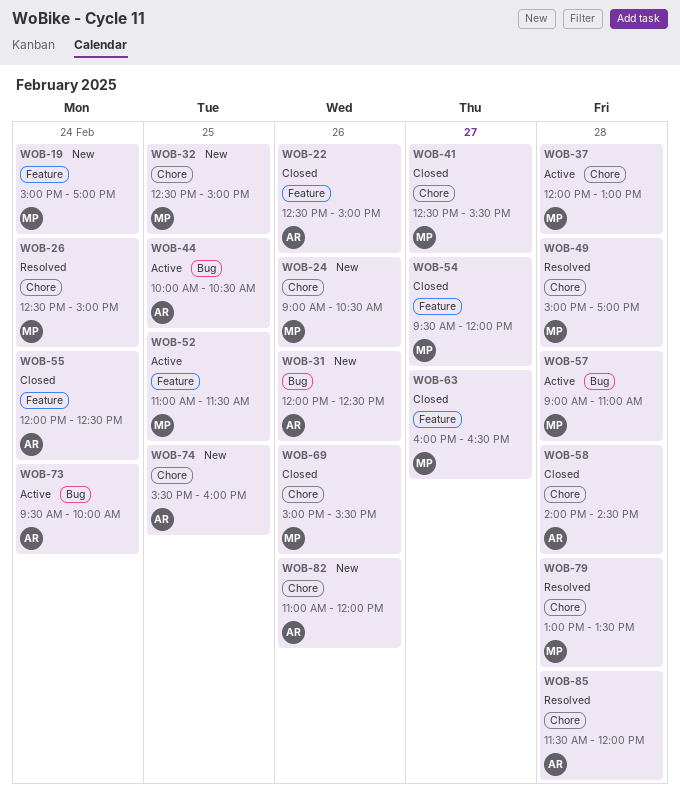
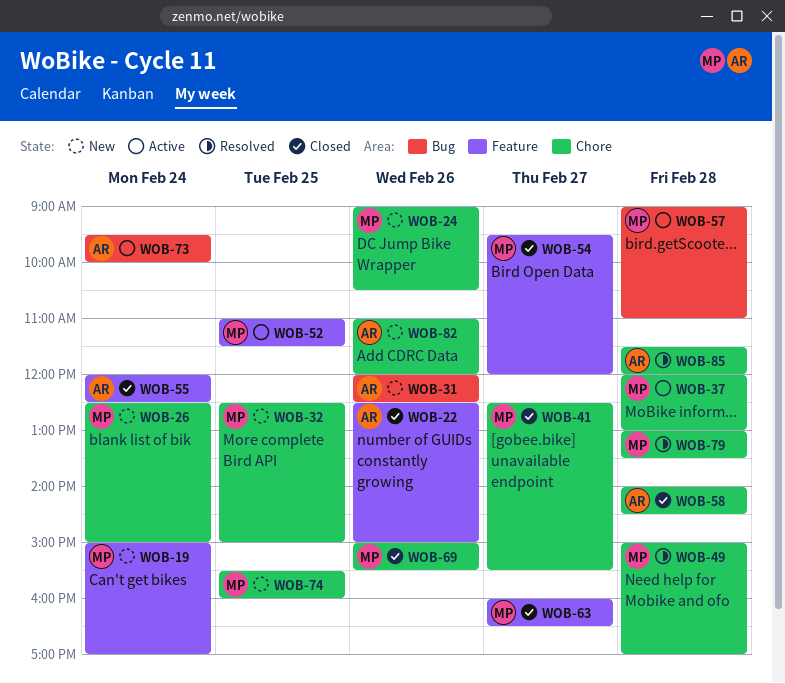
WOB-26, status: Resolved -> New
WOB-44: present -> none
WOB-74, owner: AR -> MP

